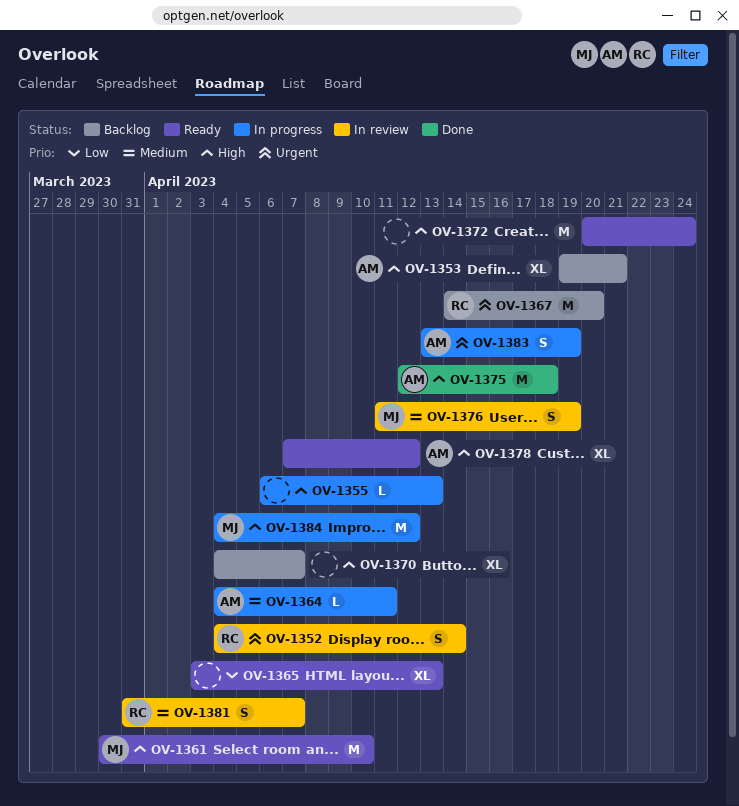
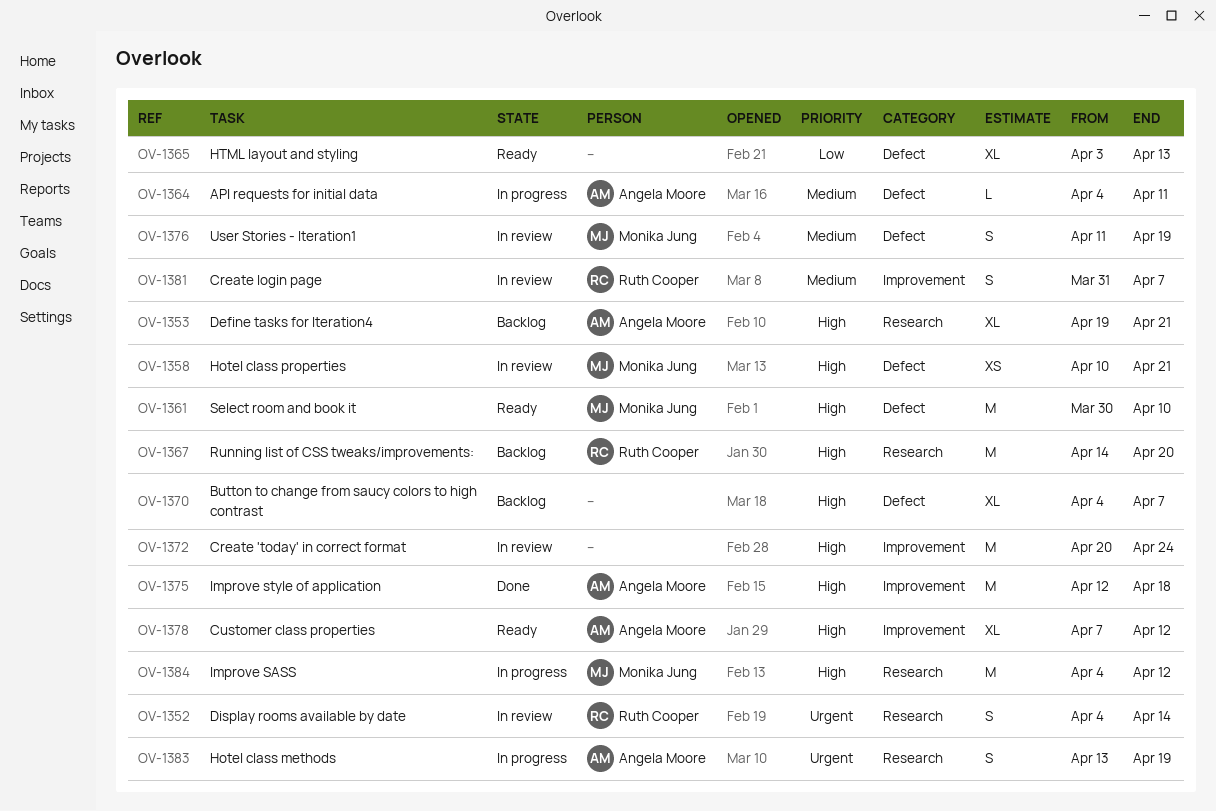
OV-1355: present -> none
OV-1358: none -> present
OV-1367, priority: Urgent -> High
OV-1372, status: Ready -> In review

